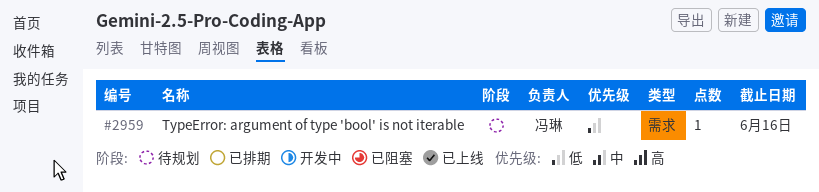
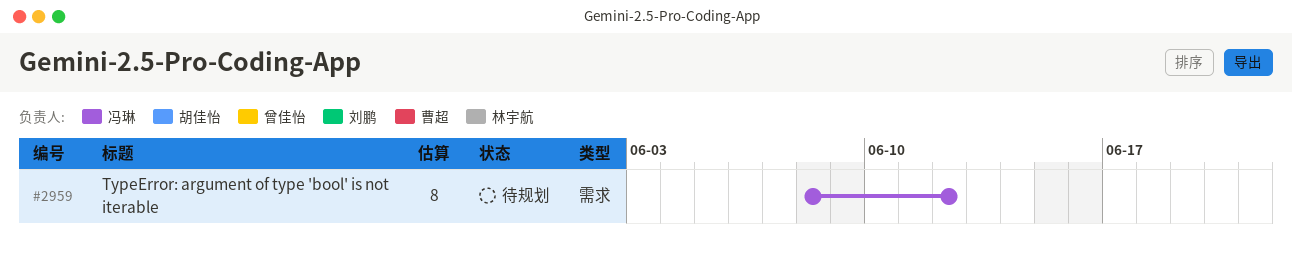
#2959, estimate: 1 -> 8
#2959, due: Jun 16 -> Jun 12

